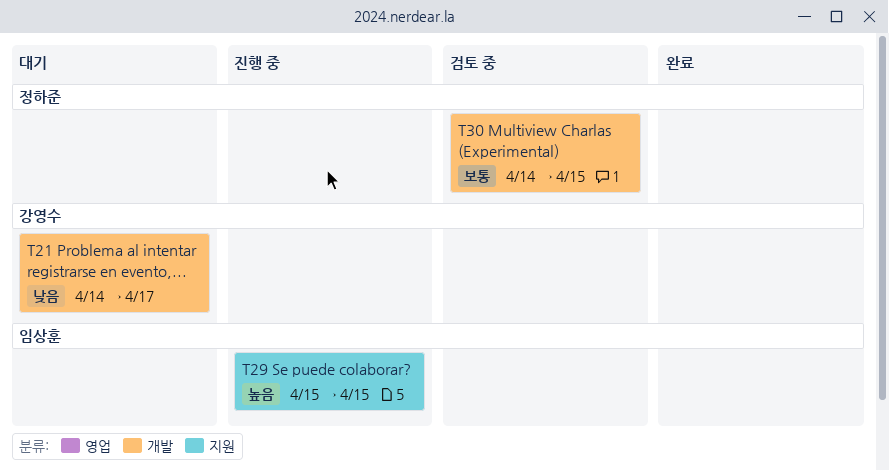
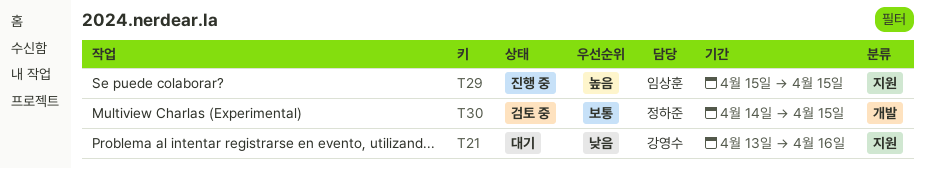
T21, label: 개발 -> 지원
T21, start: Apr 14 -> Apr 13
T21, due: Apr 17 -> Apr 16

